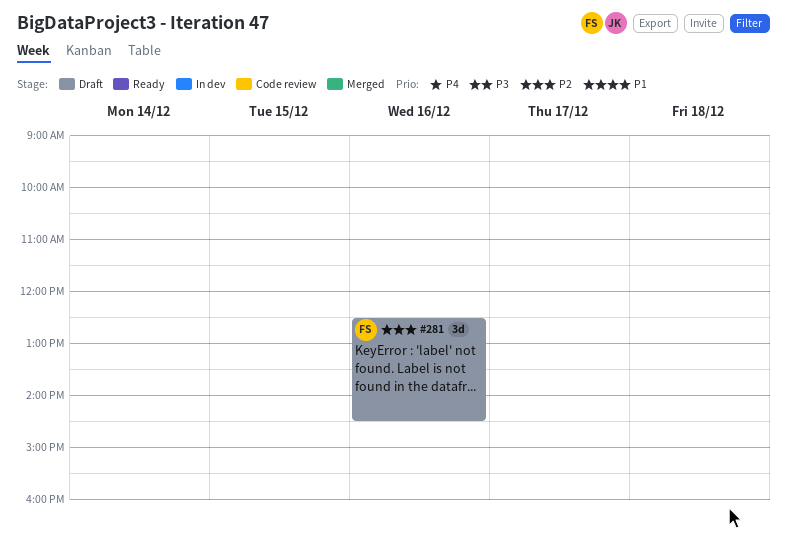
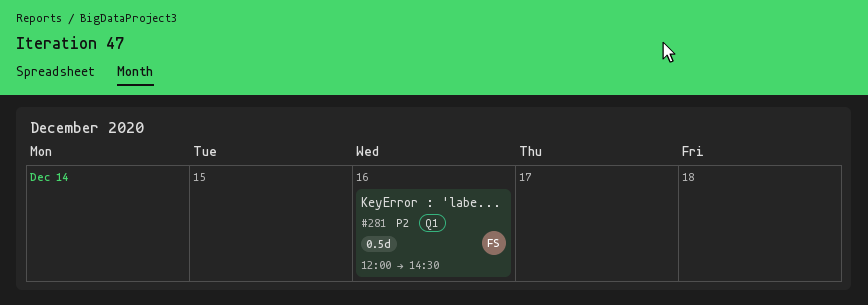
#281, estimate: 3d -> 0.5d
#281, begins: 12:30 -> 12:00

